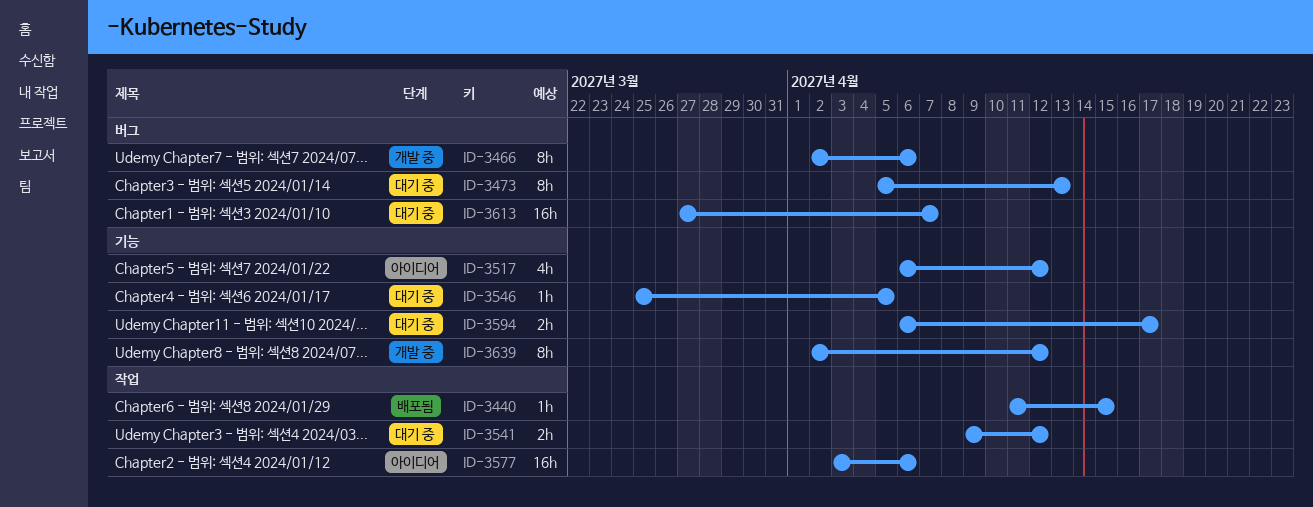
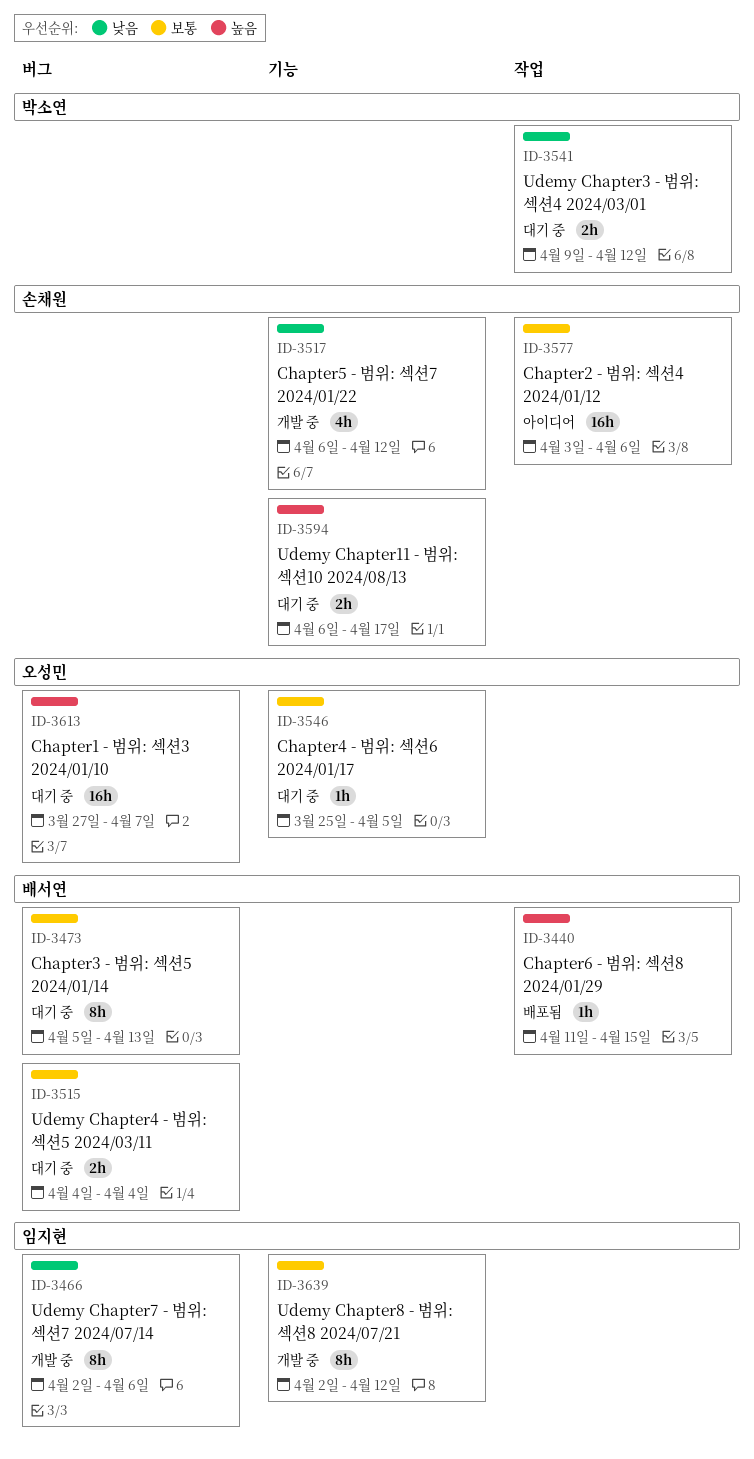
ID-3515: none -> present
ID-3517, status: 아이디어 -> 개발 중

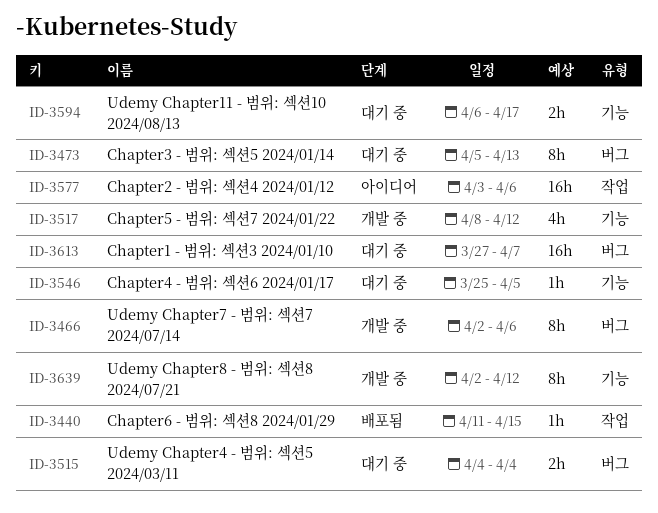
ID-3517, start: Apr 6 -> Apr 8
ID-3541: present -> none

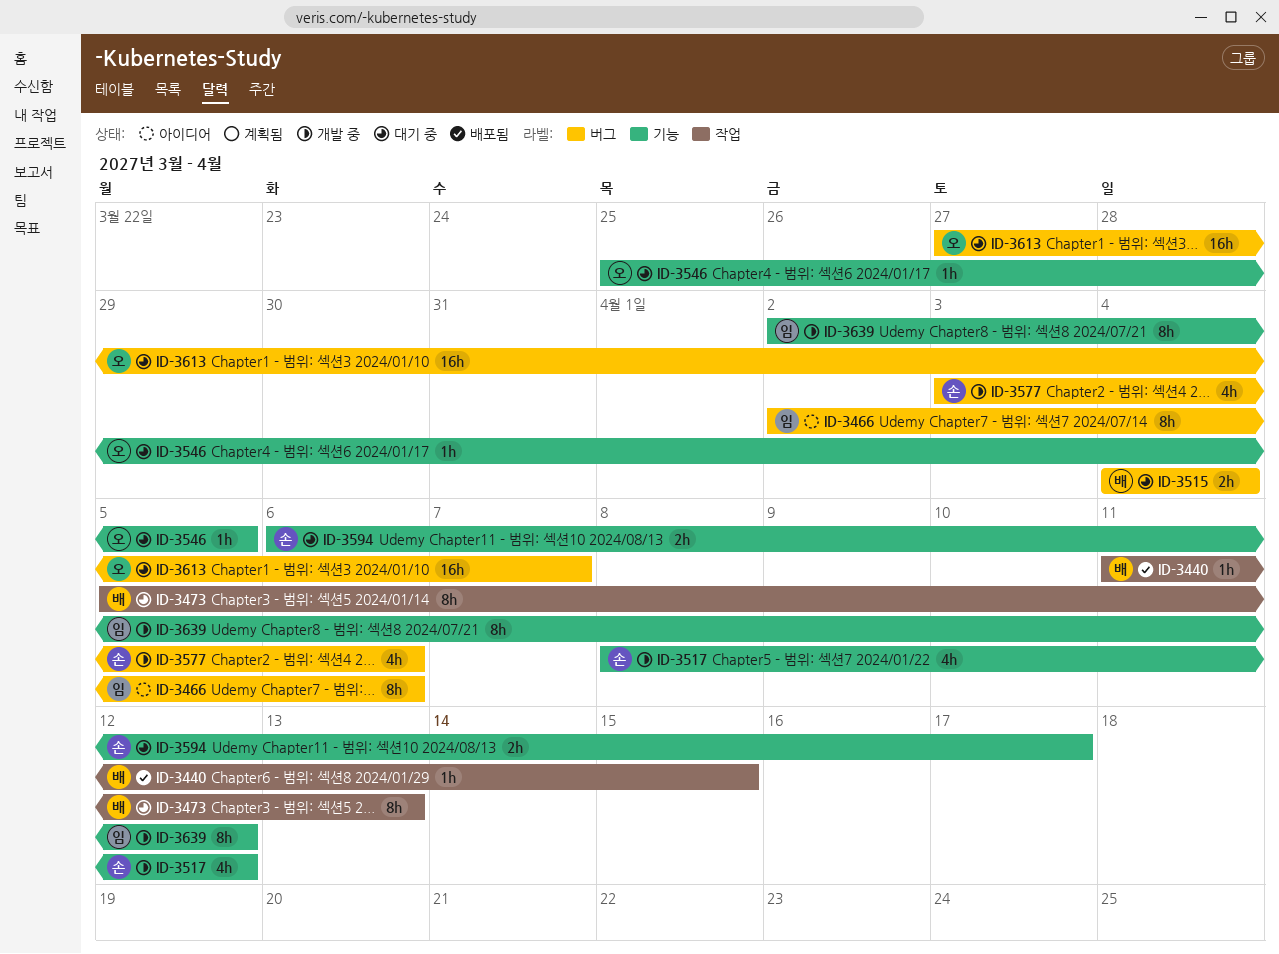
ID-3466, status: 개발 중 -> 아이디어
ID-3473, label: 버그 -> 작업
ID-3577, status: 아이디어 -> 개발 중
ID-3577, label: 작업 -> 버그
ID-3577, estimate: 16h -> 4h

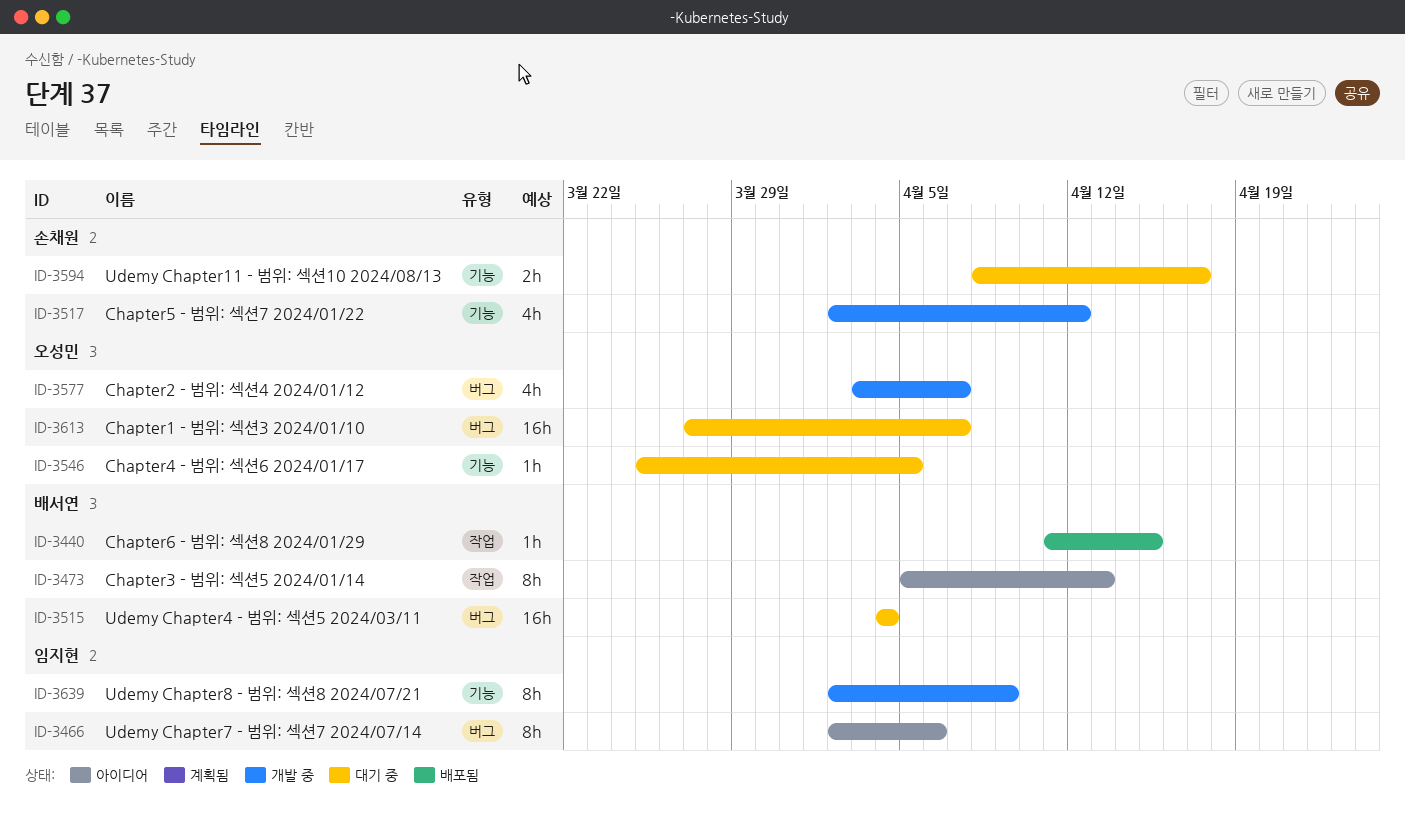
ID-3473, status: 대기 중 -> 아이디어
ID-3515, estimate: 2h -> 16h
ID-3517, start: Apr 8 -> Apr 2
ID-3577, owner: 손채원 -> 오성민
ID-3577, due: Apr 6 -> Apr 7
ID-3594, start: Apr 6 -> Apr 8
ID-3639, due: Apr 12 -> Apr 9

